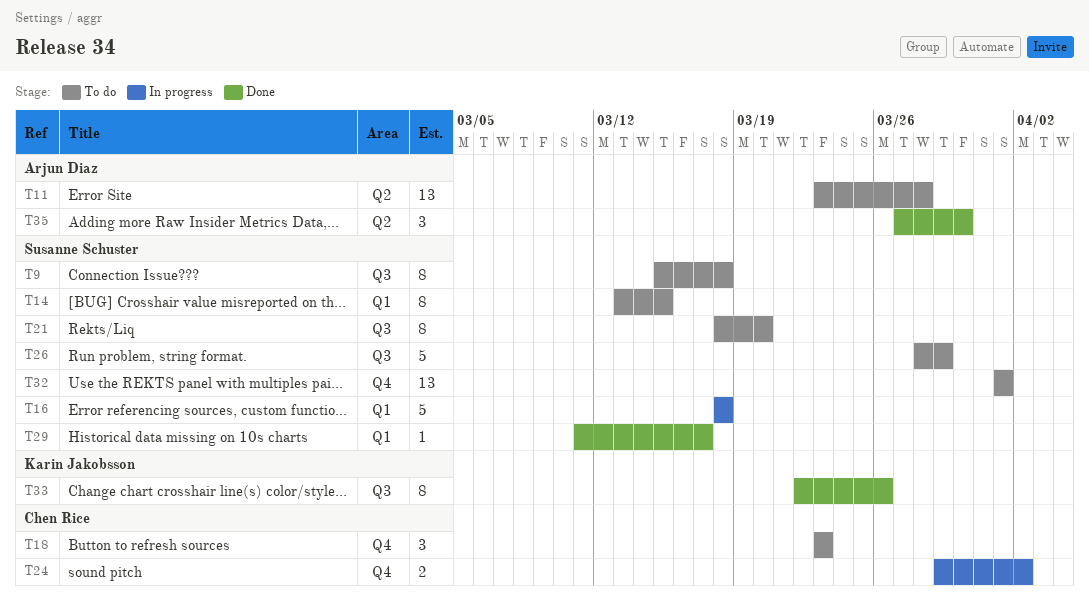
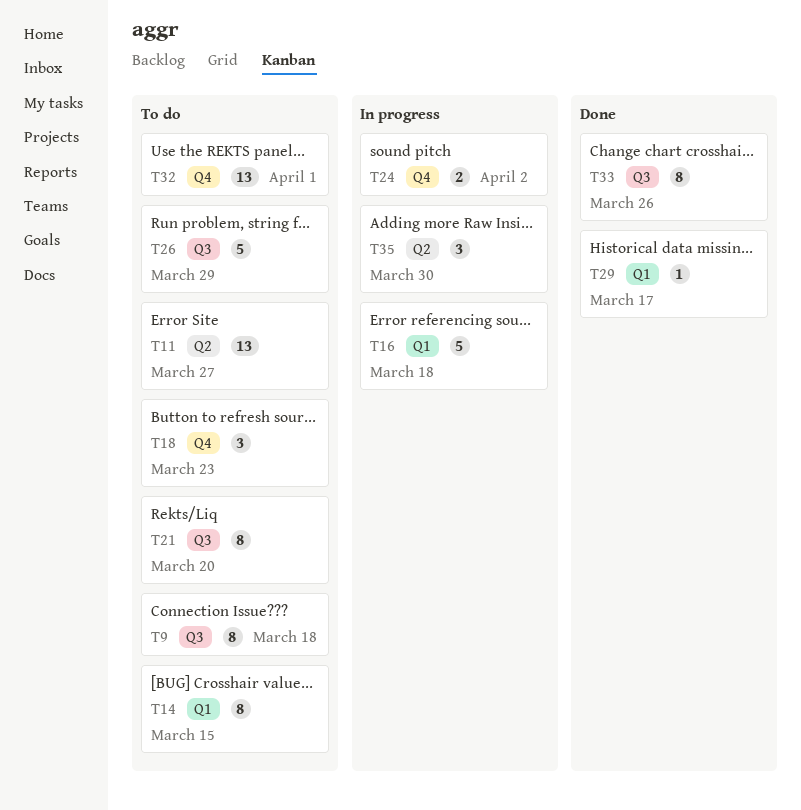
T11, due: Mar 28 -> Mar 27
T35, status: Done -> In progress

